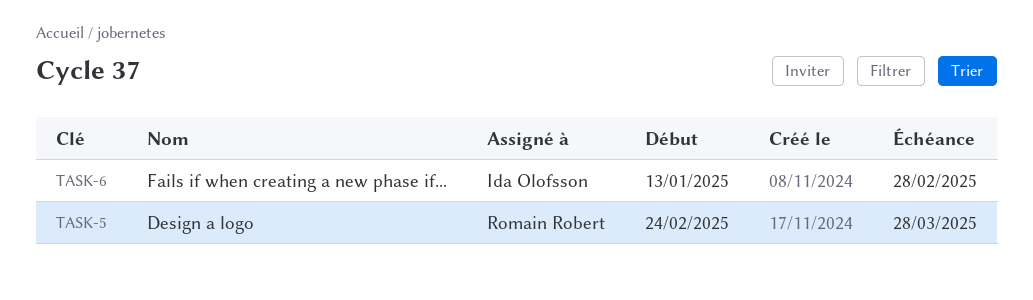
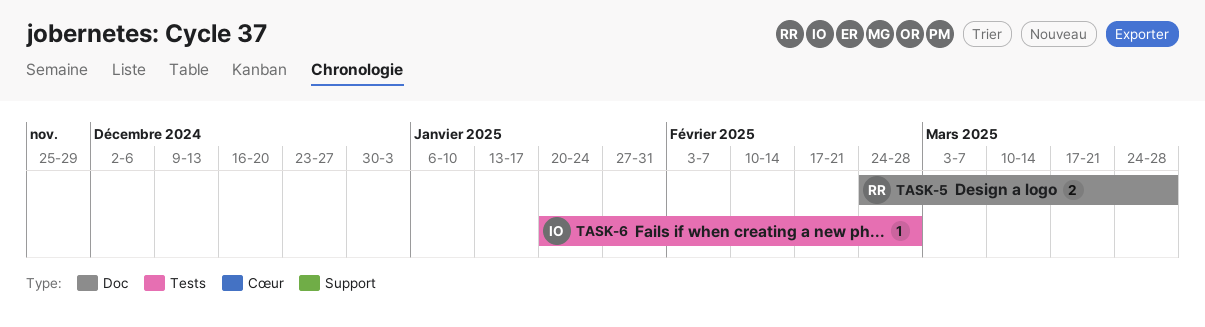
TASK-6, start: Jan 13 -> Jan 20

